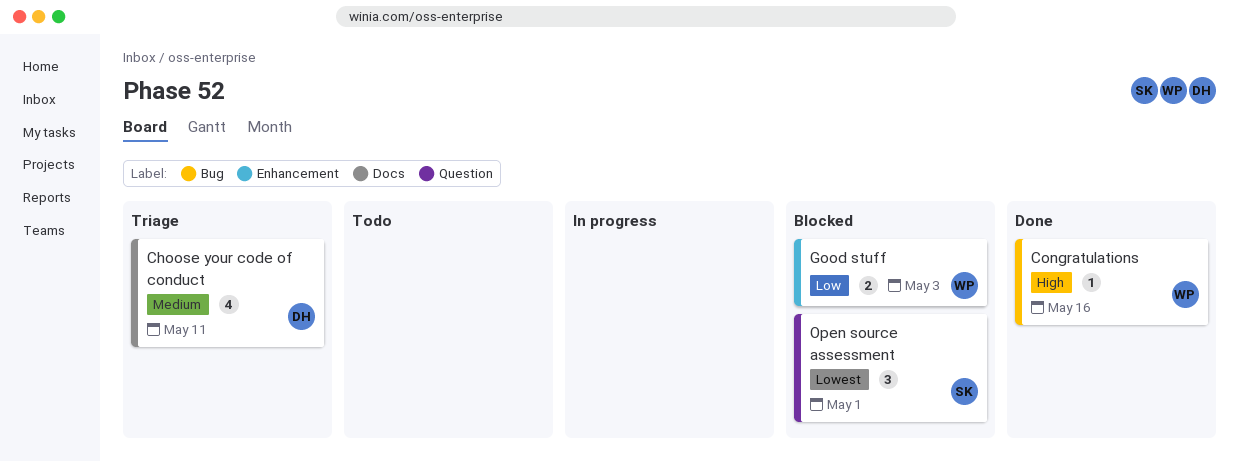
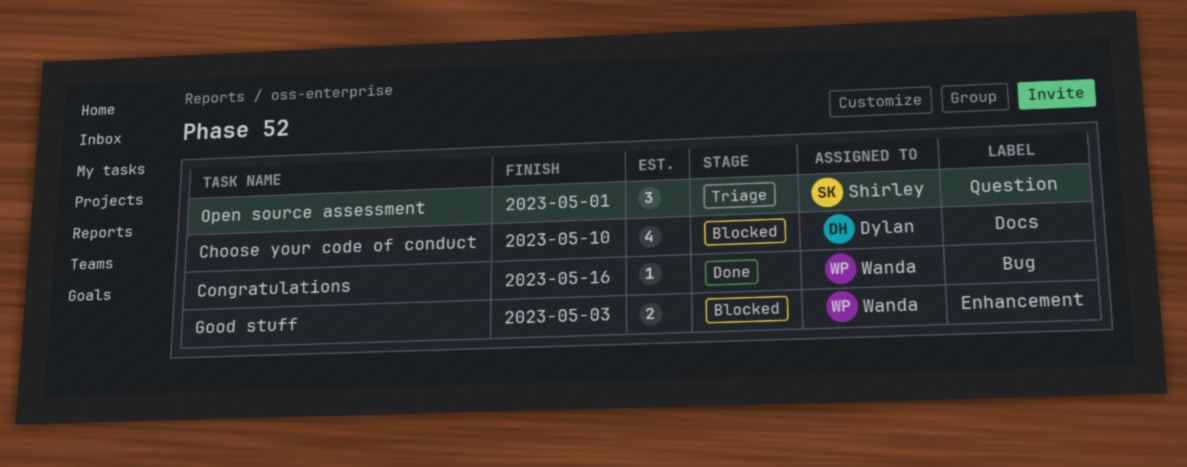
Choose your code of conduct, status: Triage -> Blocked
Choose your code of conduct, due: May 11 -> May 10
Open source assessment, status: Blocked -> Triage

